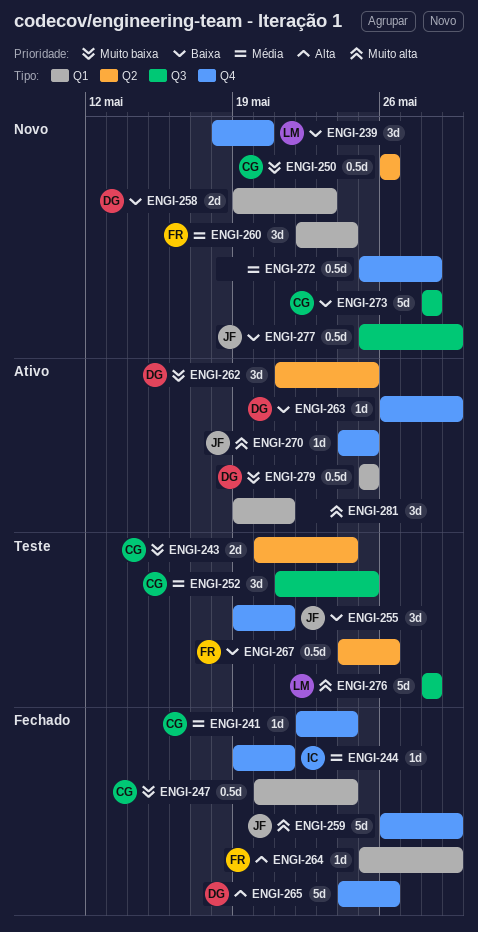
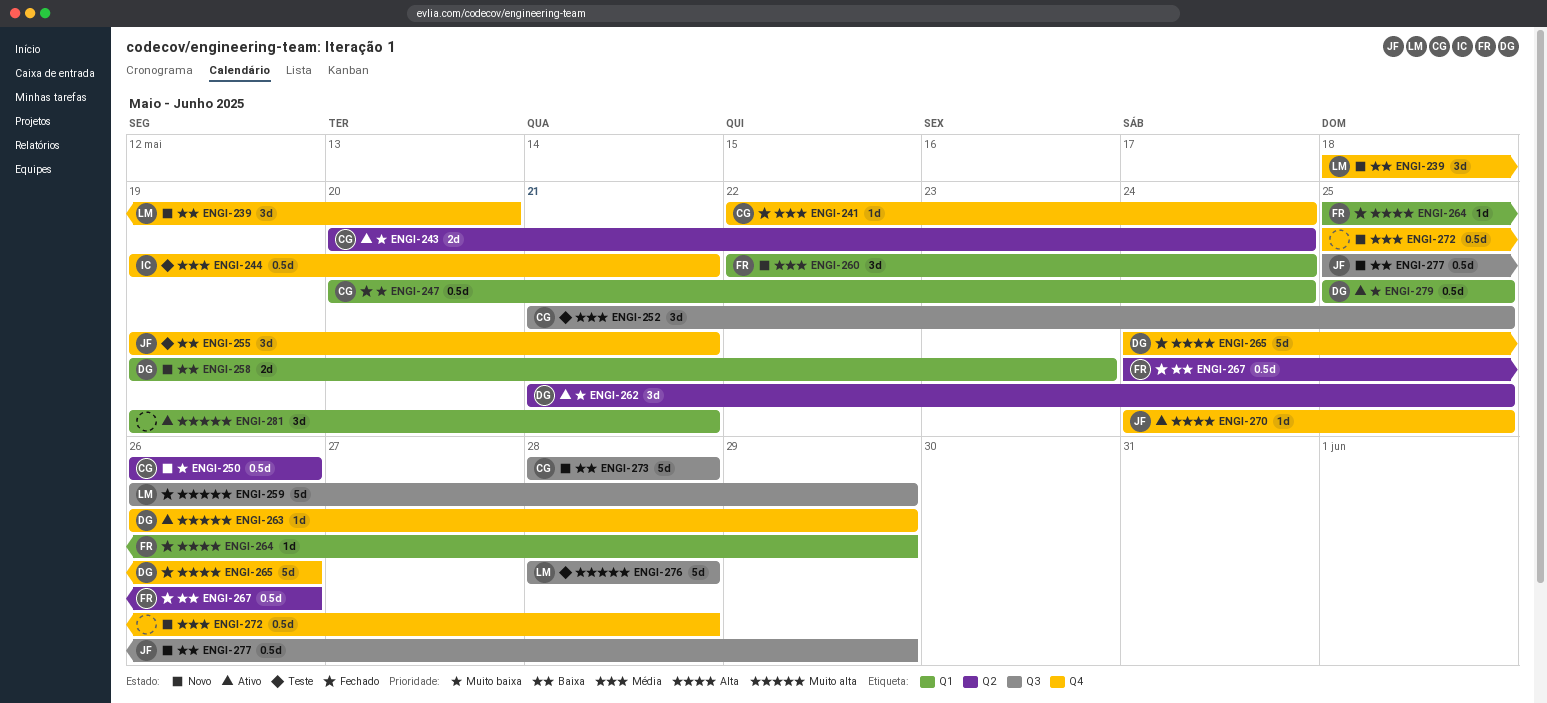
ENGI-243, status: Teste -> Ativo
ENGI-244, status: Fechado -> Teste
ENGI-244, estimate: 1d -> 0.5d
ENGI-259, owner: JF -> LM
ENGI-259, label: Q4 -> Q3
ENGI-263, priority: Baixa -> Muito alta
ENGI-267, status: Teste -> Fechado
ENGI-270, priority: Muito alta -> Alta

